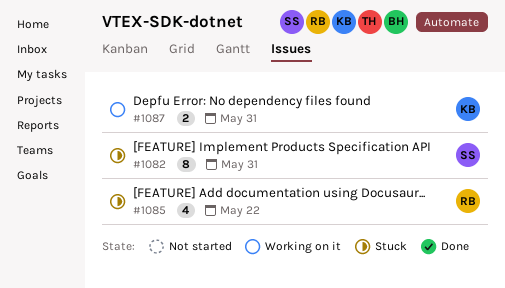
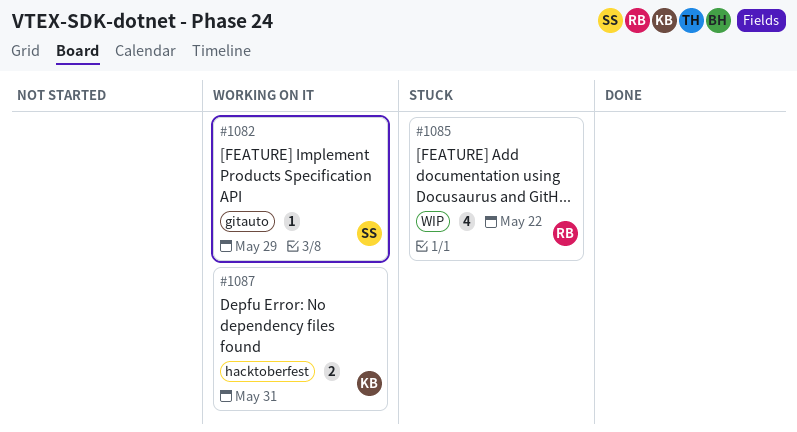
#1082, status: Stuck -> Working on it
#1082, estimate: 8 -> 1
#1082, due: May 31 -> May 29

